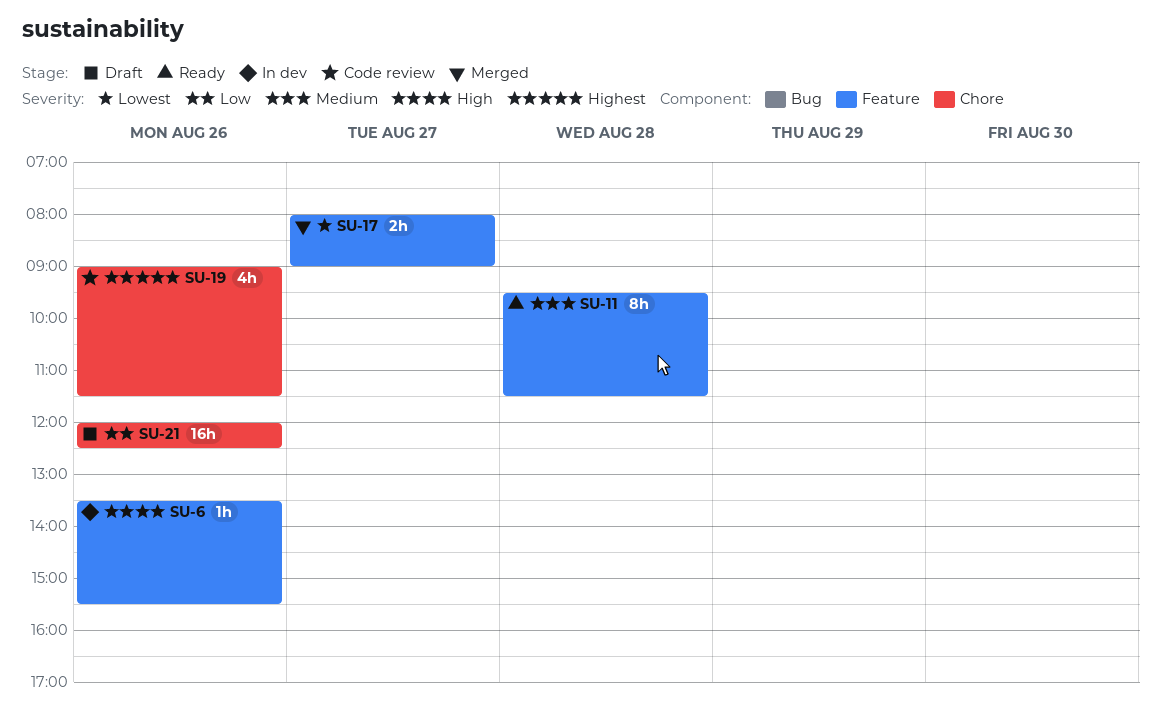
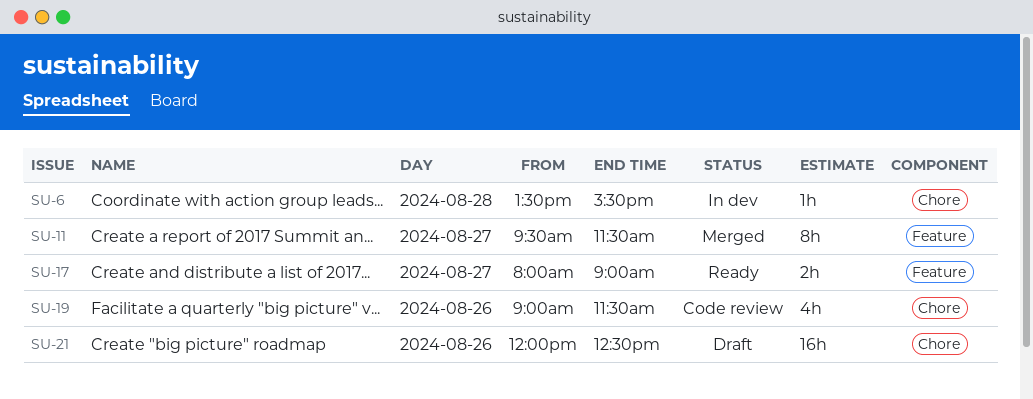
SU-6, label: Feature -> Chore
SU-6, day: Aug 26 -> Aug 28
SU-11, status: Ready -> Merged
SU-11, day: Aug 28 -> Aug 27
SU-17, status: Merged -> Ready

